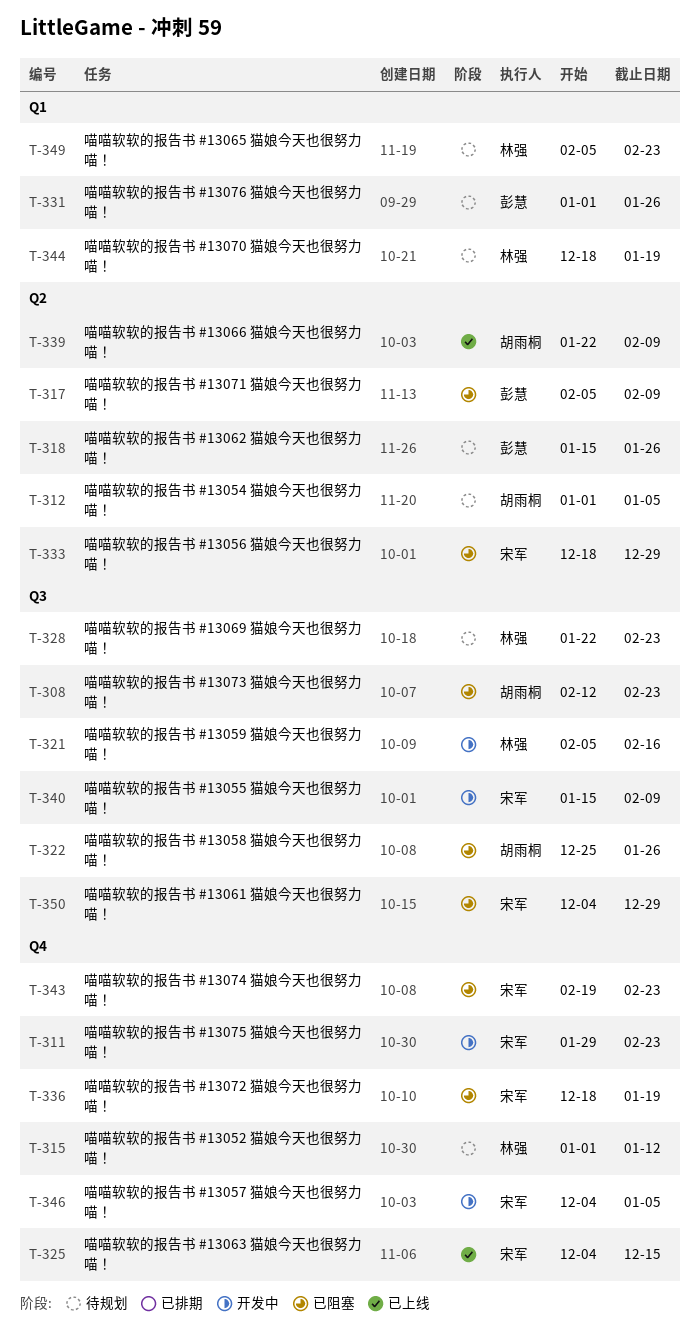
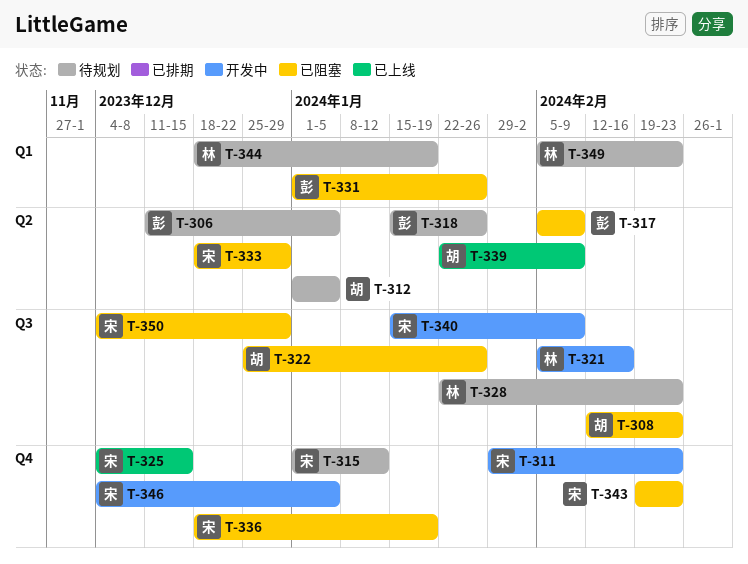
T-306: none -> present
T-315, owner: 林强 -> 宋军
T-331, status: 待规划 -> 已阻塞

